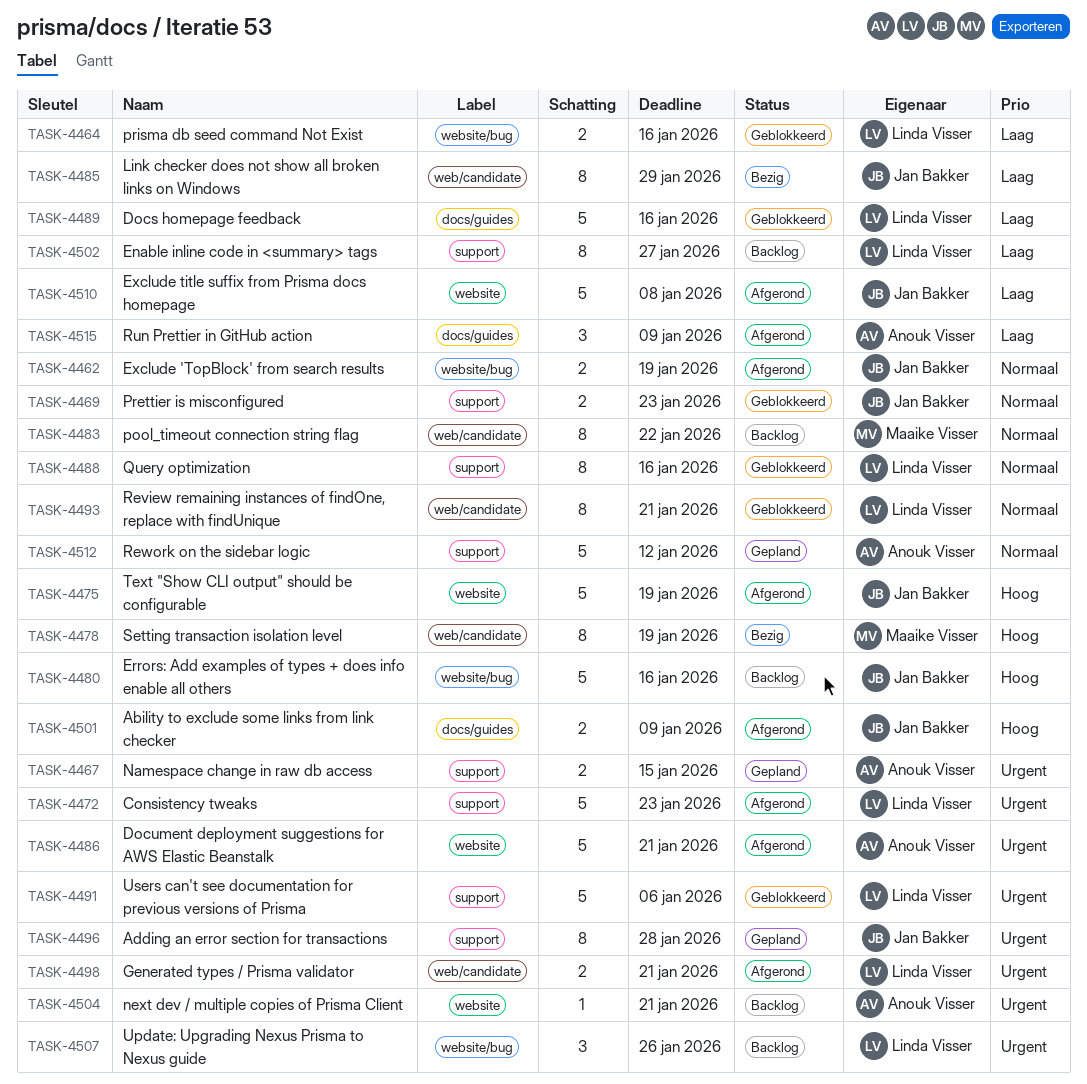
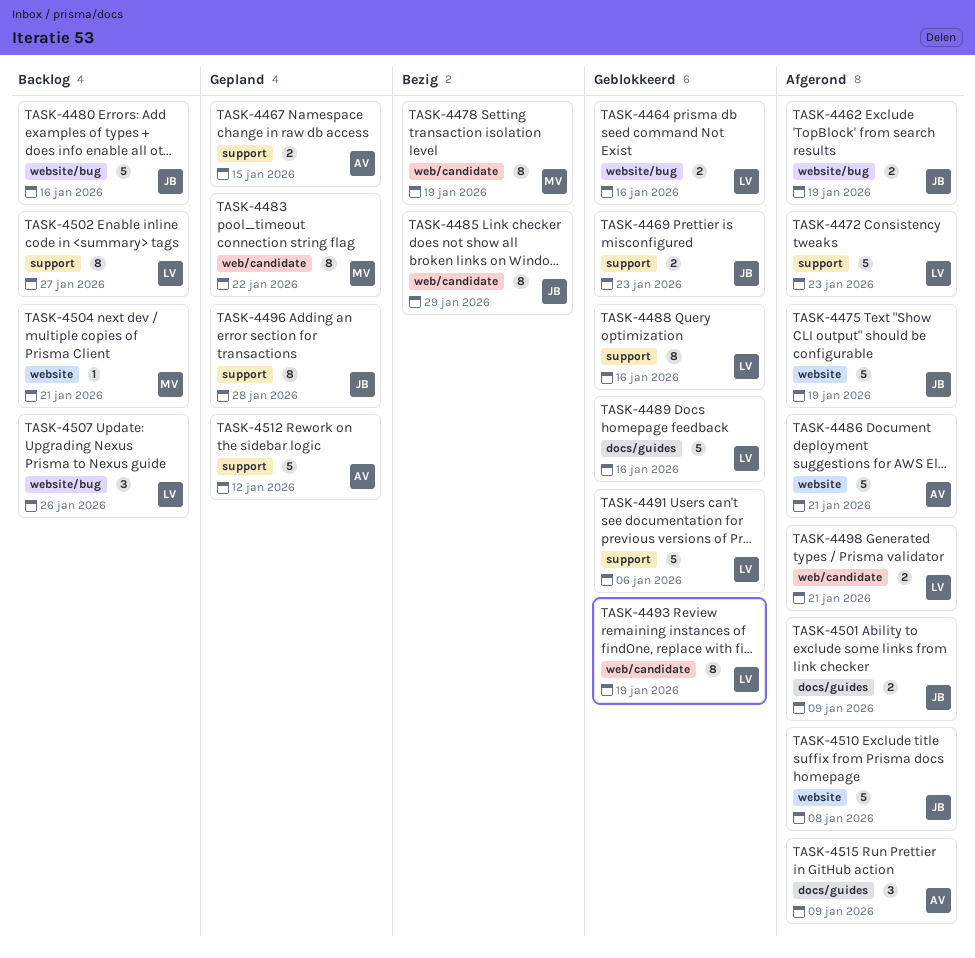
TASK-4483, status: Backlog -> Gepland
TASK-4493, due: Jan 21 -> Jan 19
TASK-4504, owner: Anouk Visser -> Maaike Visser

